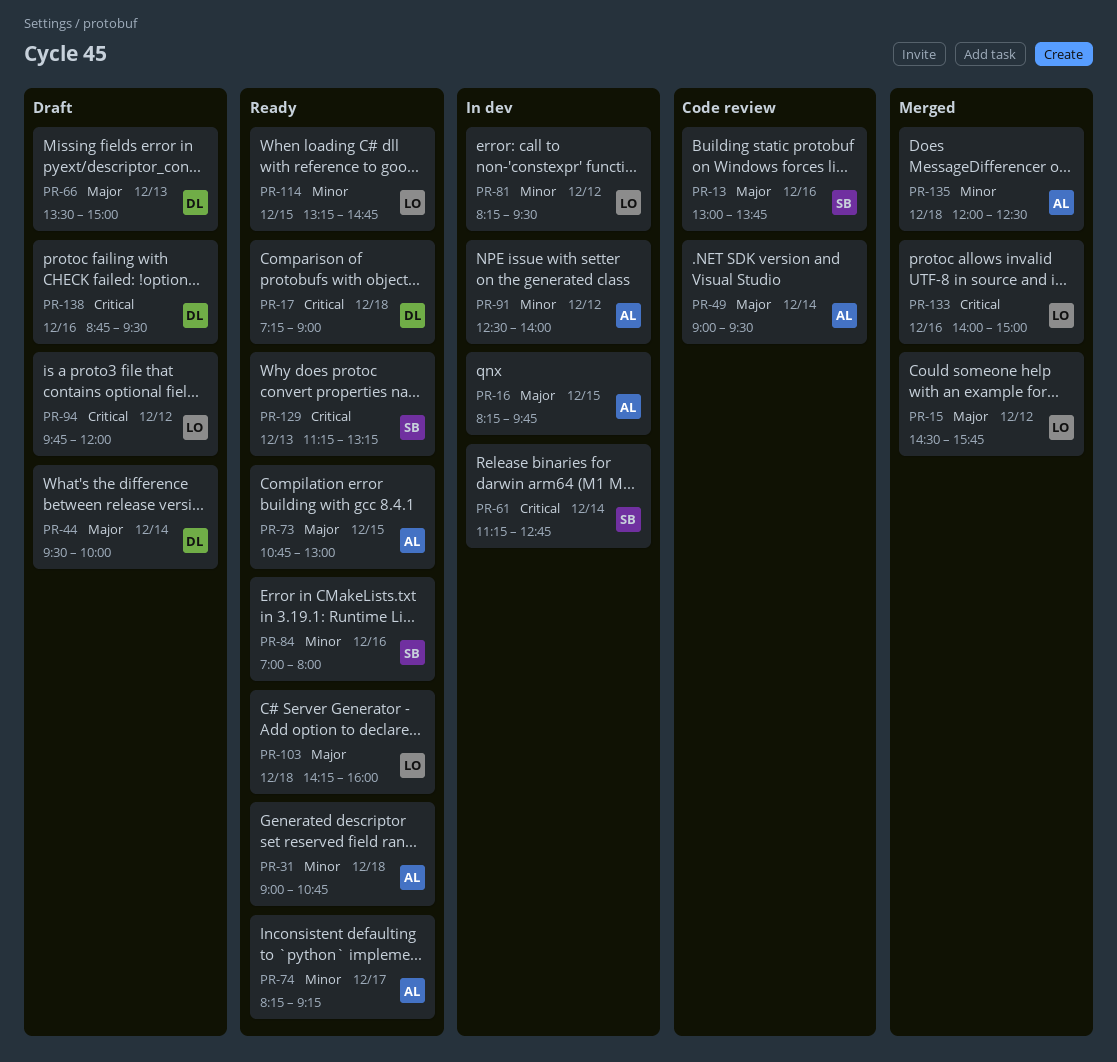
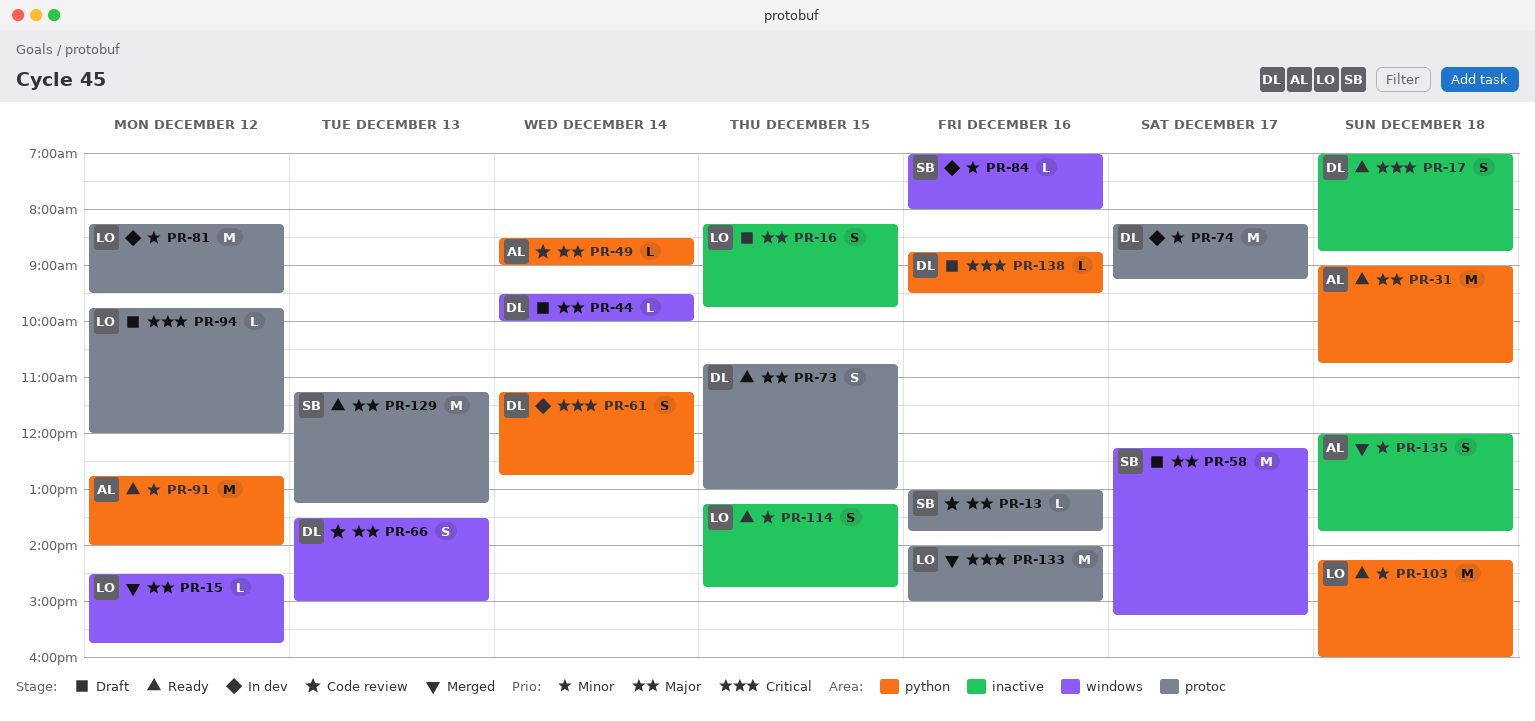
PR-16, status: In dev -> Draft
PR-16, owner: AL -> LO
PR-17, begins: 07:15 -> 07:00
PR-17, ends: 09:00 -> 08:45
PR-31, priority: Minor -> Major
PR-49, begins: 09:00 -> 08:30
PR-49, ends: 09:30 -> 09:00
PR-58: none -> present
PR-61, owner: SB -> DL
PR-66, status: Draft -> Code review
PR-73, owner: AL -> DL
PR-74, status: Ready -> In dev
PR-74, owner: AL -> DL
PR-84, status: Ready -> In dev
PR-91, status: In dev -> Ready
PR-91, begins: 12:30 -> 12:45
PR-103, priority: Major -> Minor
PR-129, priority: Critical -> Major
PR-135, ends: 12:30 -> 13:45

